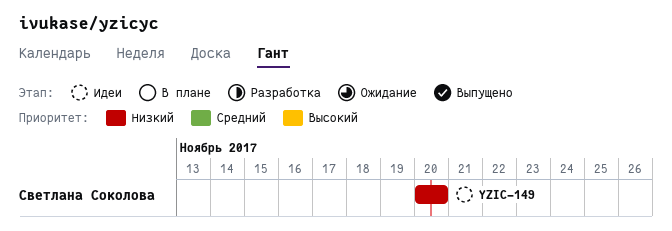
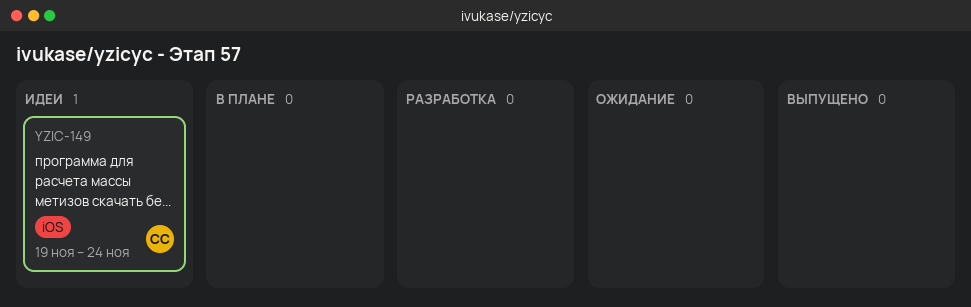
YZIC-149, start: Nov 20 -> Nov 19
YZIC-149, due: Nov 20 -> Nov 24

